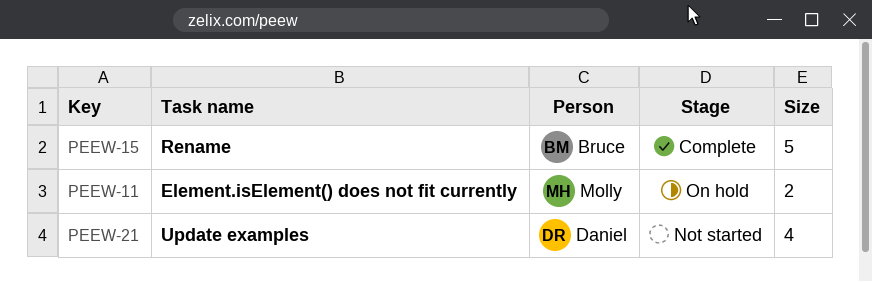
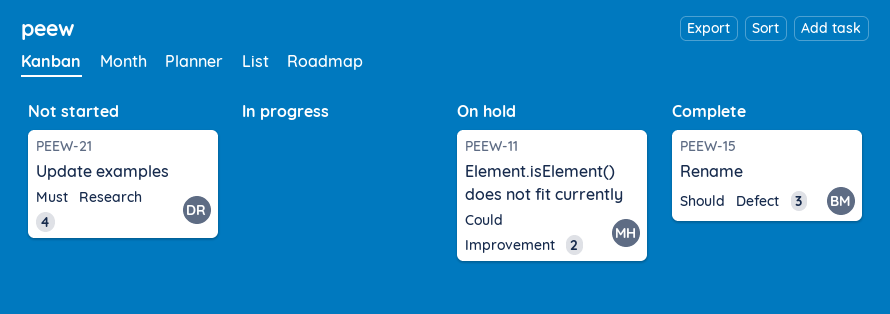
PEEW-15, estimate: 5 -> 3

